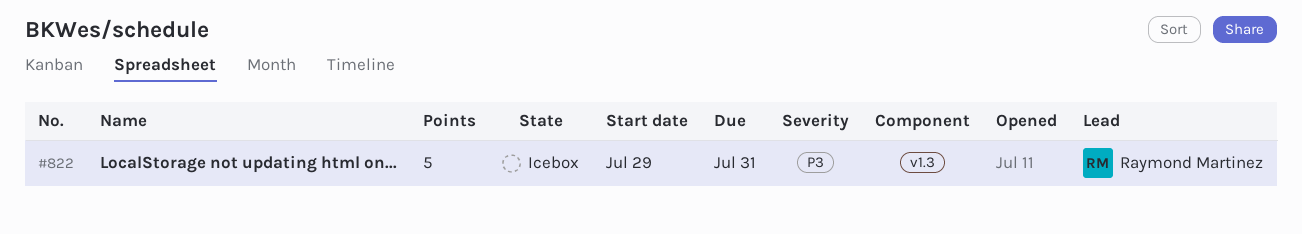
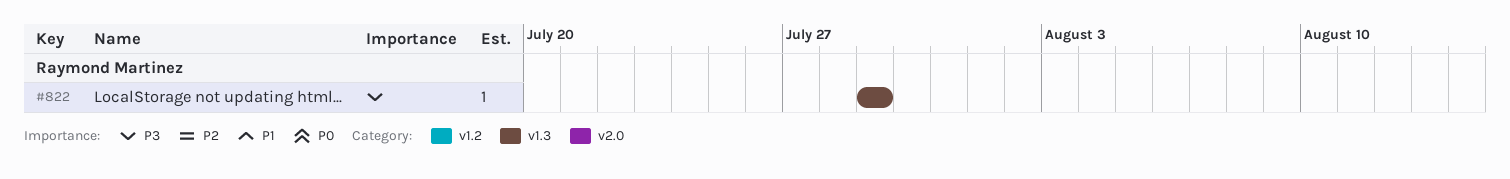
#822, estimate: 5 -> 1
#822, due: Jul 31 -> Jul 29

